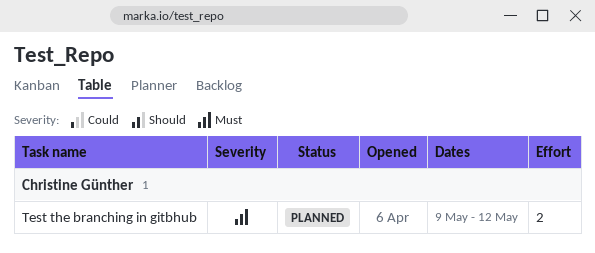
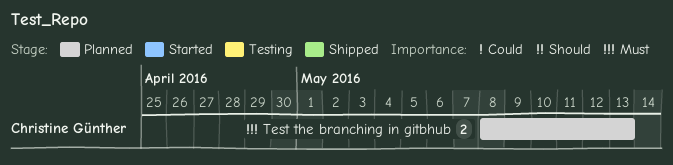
Test the branching in gitbhub, start: May 9 -> May 8
Test the branching in gitbhub, due: May 12 -> May 13

